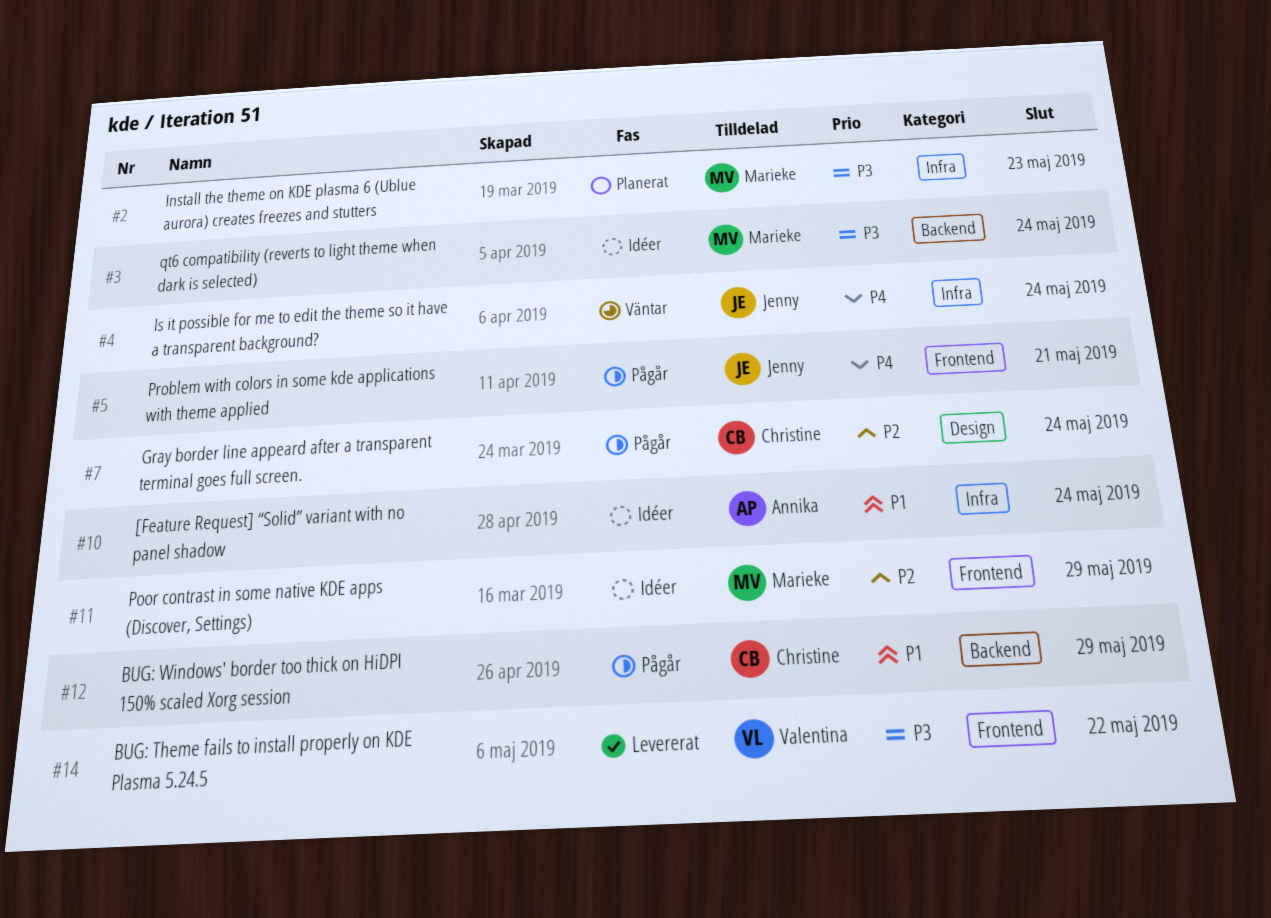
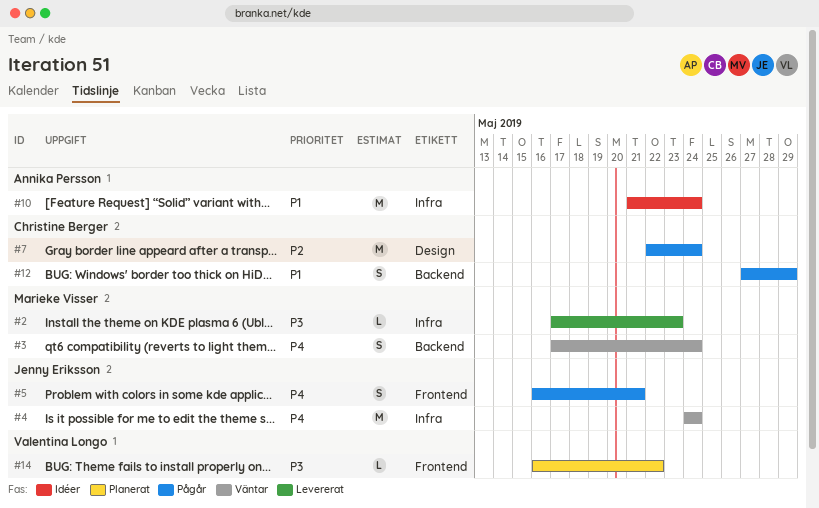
#2, status: Planerat -> Levererat
#3, status: Idéer -> Väntar
#3, priority: P3 -> P4
#11: present -> none
#14, status: Levererat -> Planerat

